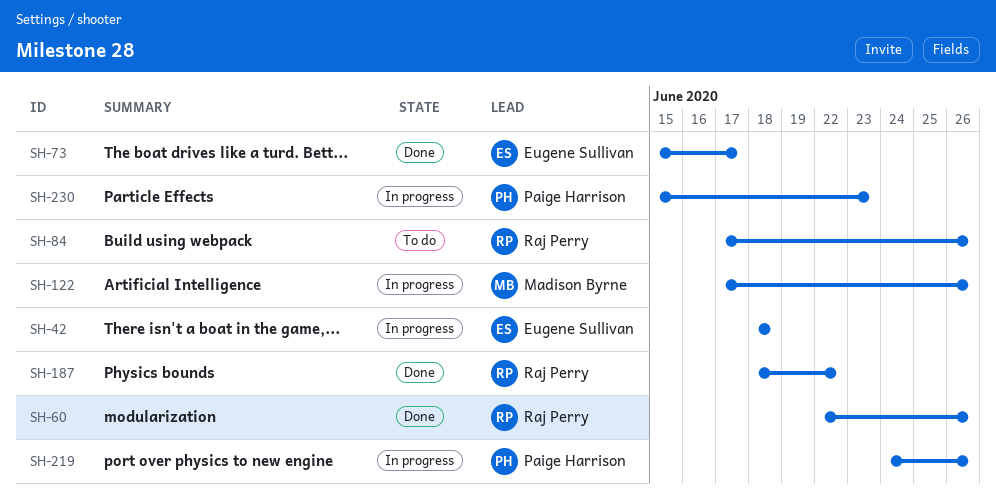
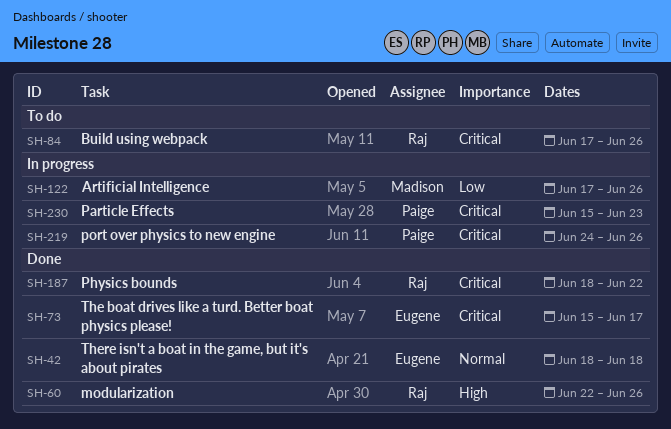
SH-42, status: In progress -> Done

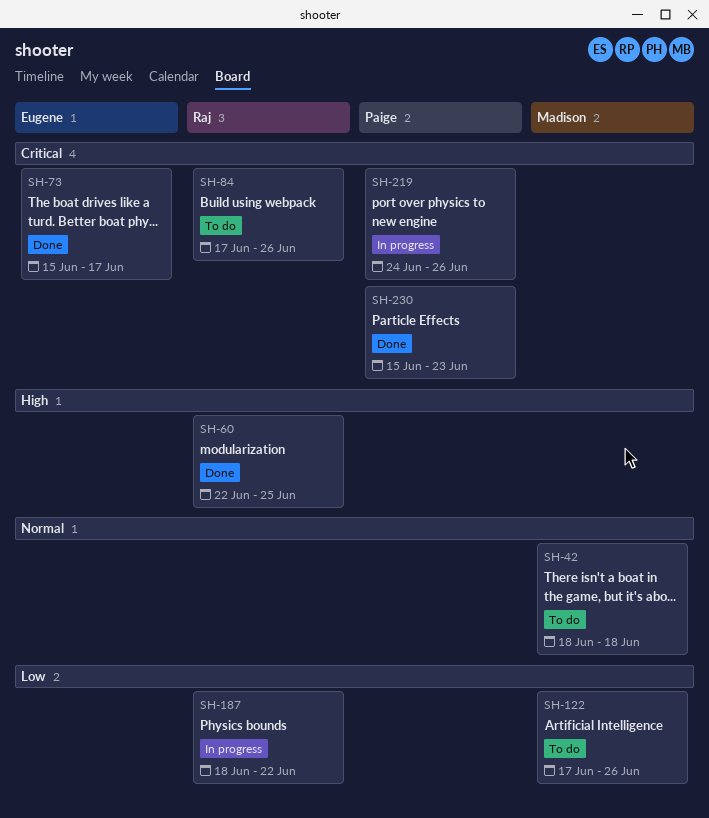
SH-42, status: Done -> To do
SH-42, owner: Eugene -> Madison
SH-60, due: Jun 26 -> Jun 25
SH-122, status: In progress -> To do
SH-187, status: Done -> In progress
SH-187, priority: Critical -> Low
SH-230, status: In progress -> Done

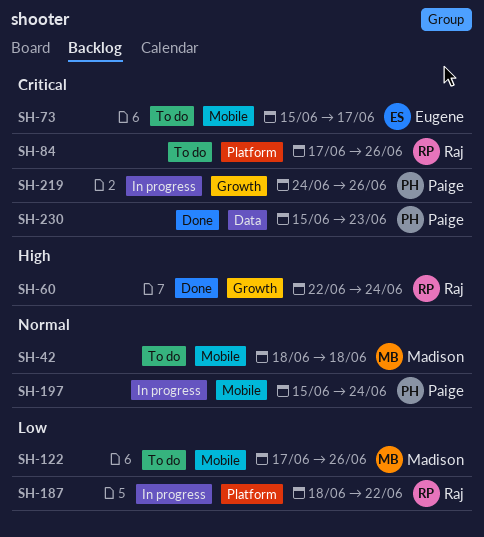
SH-60, due: Jun 25 -> Jun 24
SH-73, status: Done -> To do
SH-197: none -> present

